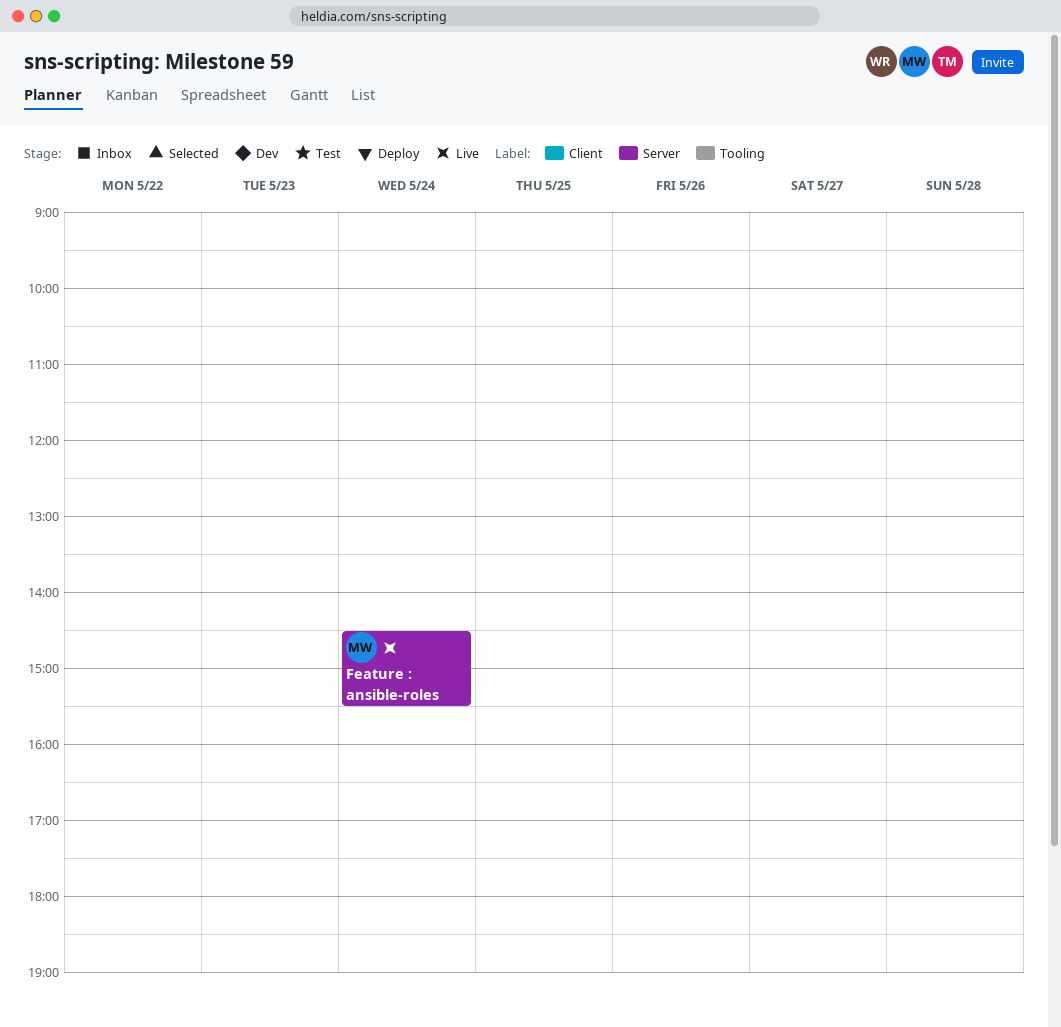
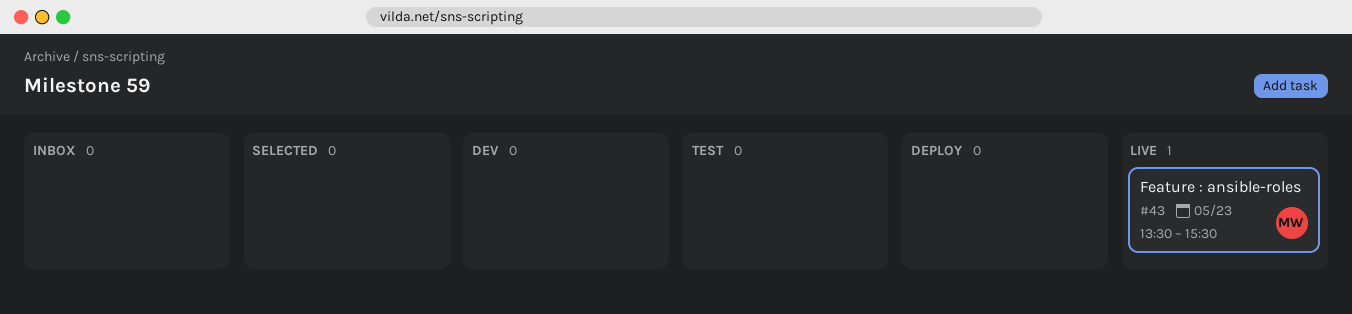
Feature : ansible-roles, day: May 24 -> May 23
Feature : ansible-roles, begins: 14:30 -> 13:30

